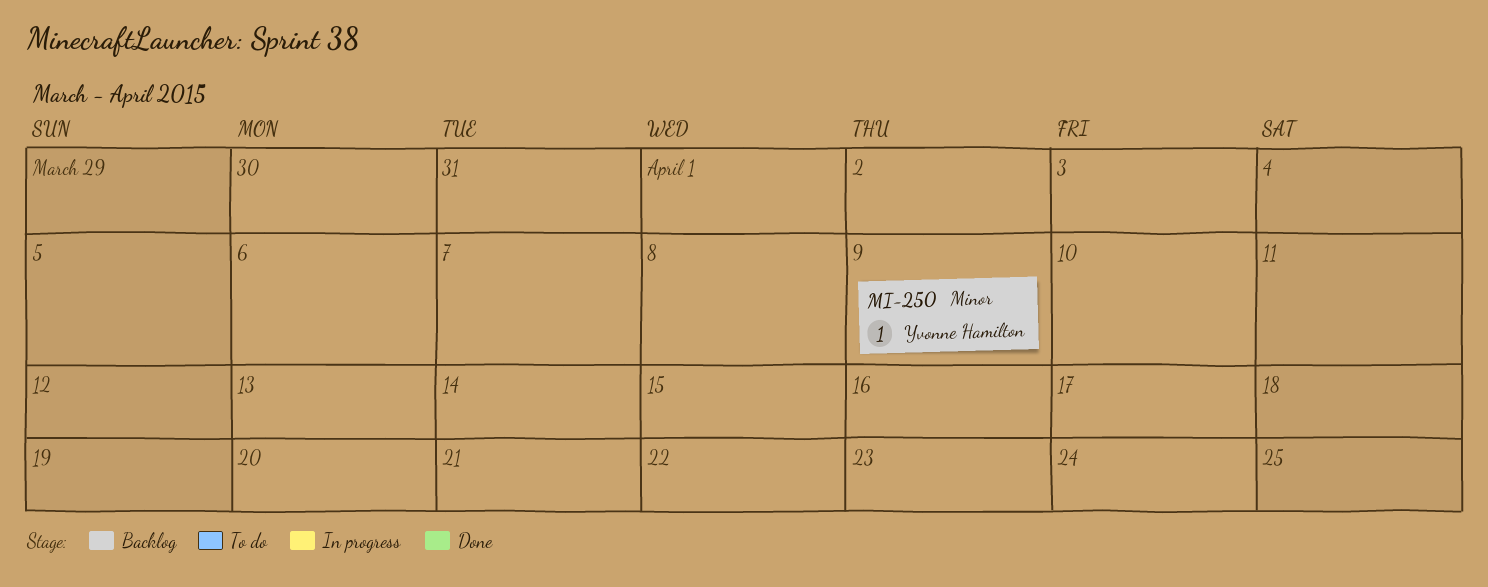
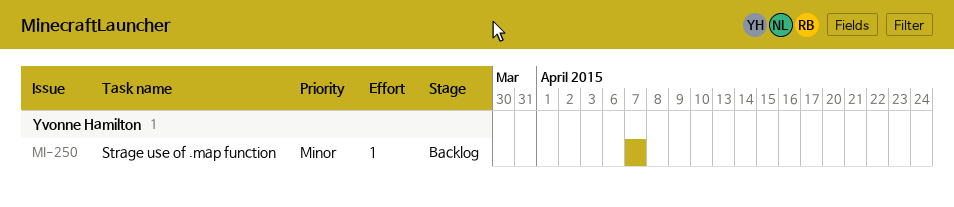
MI-250, due: Apr 9 -> Apr 7

